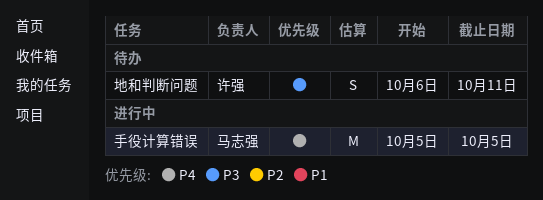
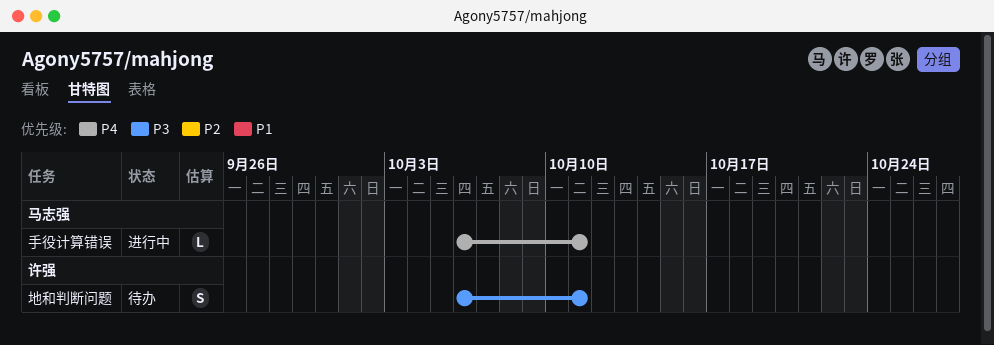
手役计算错误, estimate: M -> L
手役计算错误, start: Oct 5 -> Oct 6
手役计算错误, due: Oct 5 -> Oct 11

